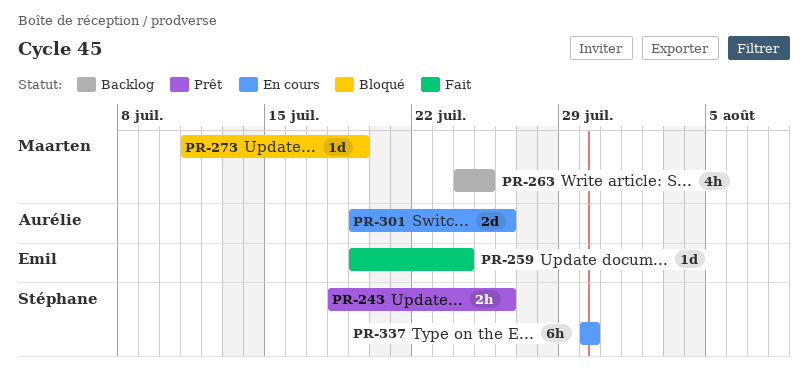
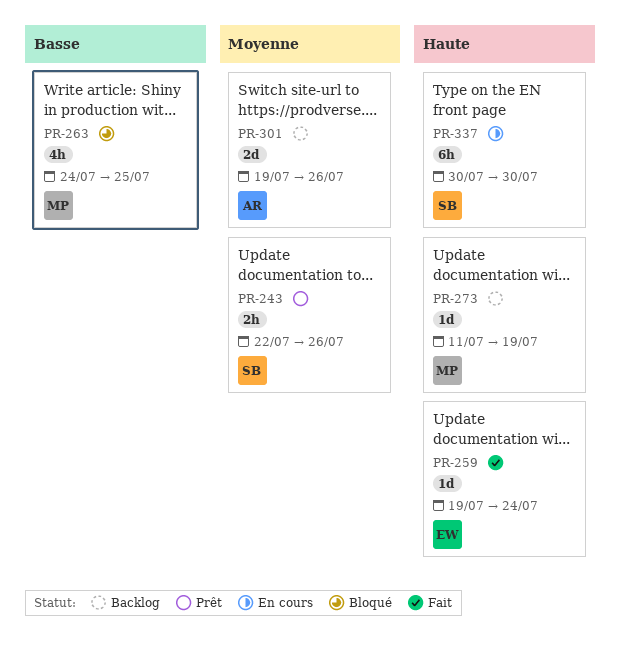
PR-243, start: Jul 18 -> Jul 22
PR-263, status: Backlog -> Bloqué
PR-273, status: Bloqué -> Backlog
PR-301, status: En cours -> Backlog

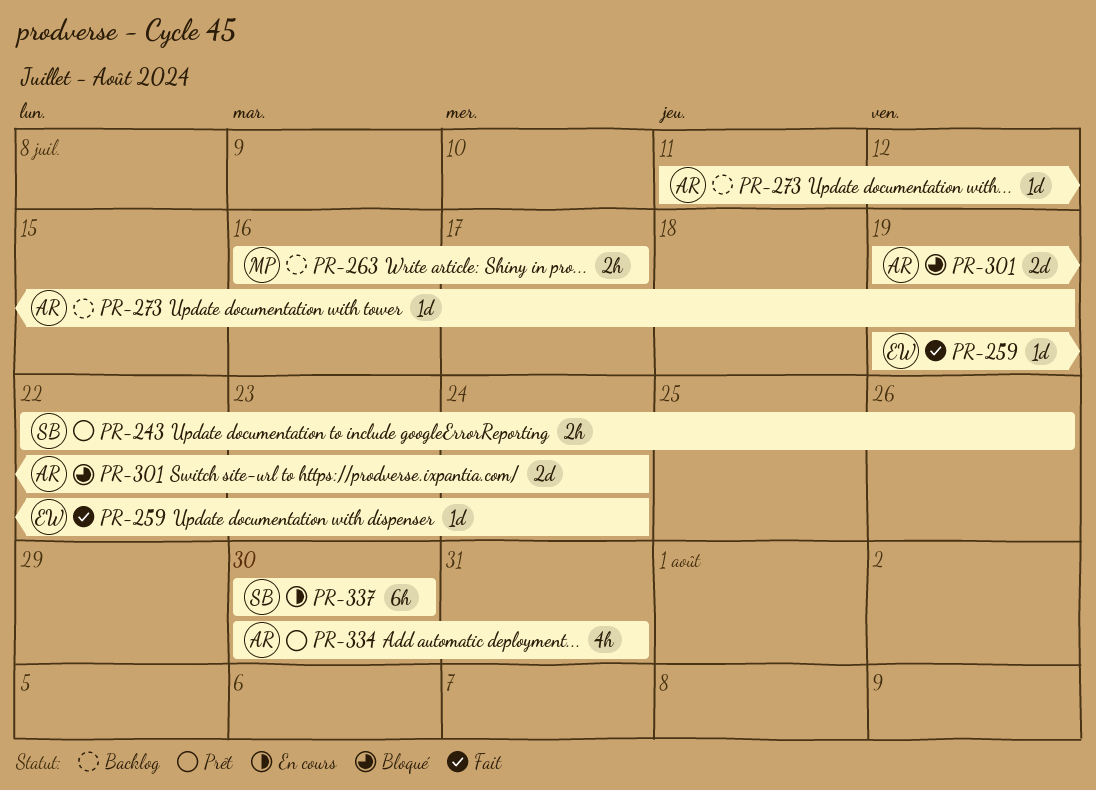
PR-263, status: Bloqué -> Backlog
PR-263, estimate: 4h -> 2h
PR-263, start: Jul 24 -> Jul 16
PR-263, due: Jul 25 -> Jul 17
PR-273, owner: MP -> AR
PR-301, status: Backlog -> Bloqué
PR-301, due: Jul 26 -> Jul 24
PR-334: none -> present

